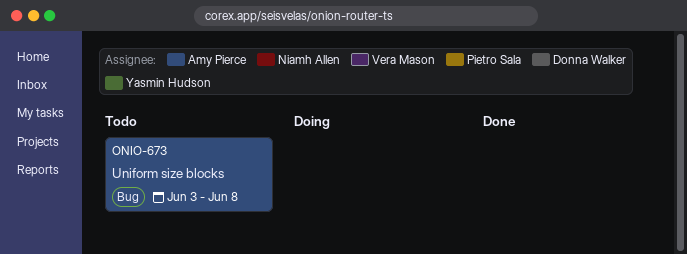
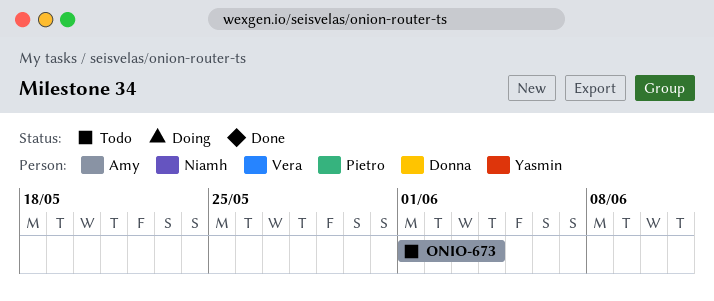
ONIO-673, start: Jun 3 -> Jun 1
ONIO-673, due: Jun 8 -> Jun 4

